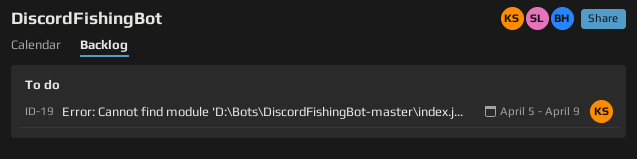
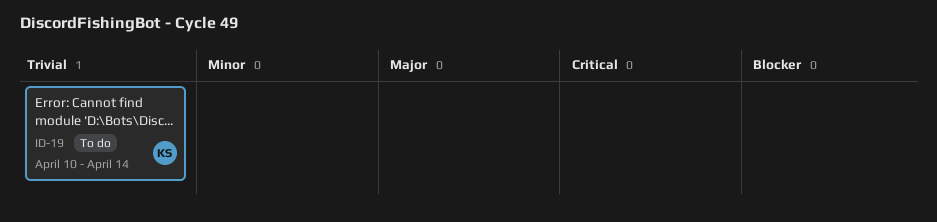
ID-19, start: Apr 5 -> Apr 10
ID-19, due: Apr 9 -> Apr 14

